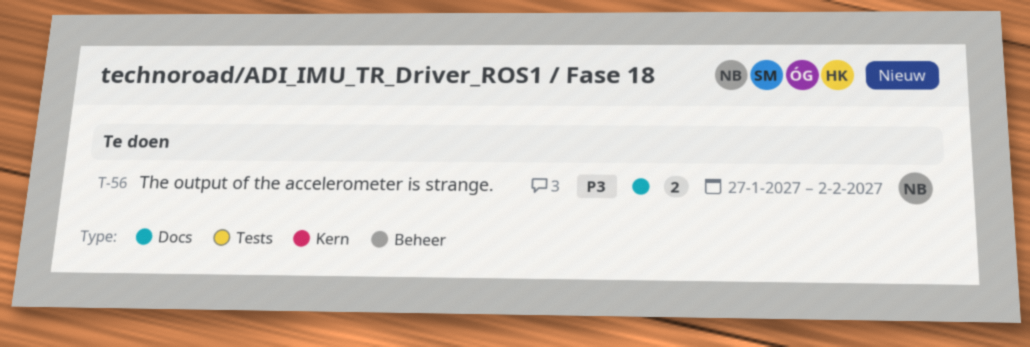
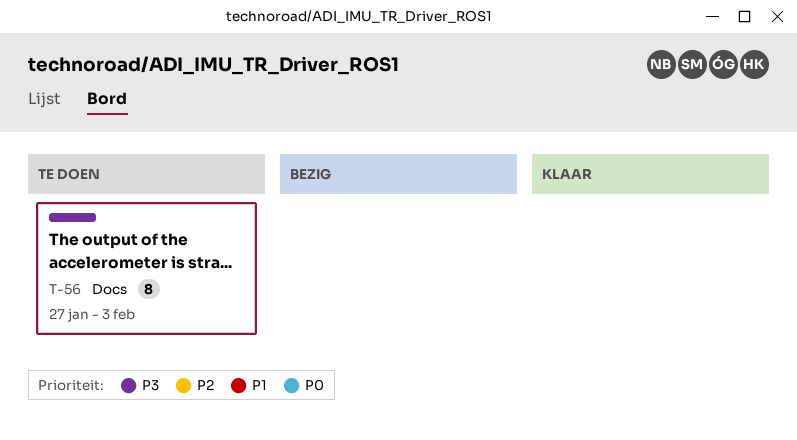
T-56, estimate: 2 -> 8
T-56, due: Feb 2 -> Feb 3

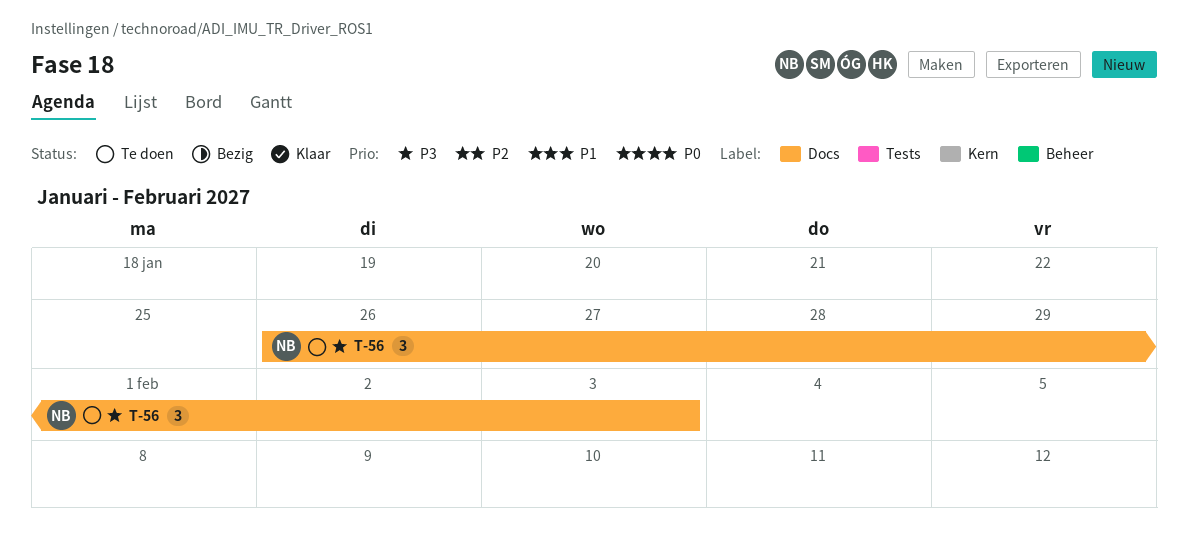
T-56, estimate: 8 -> 3
T-56, start: Jan 27 -> Jan 26

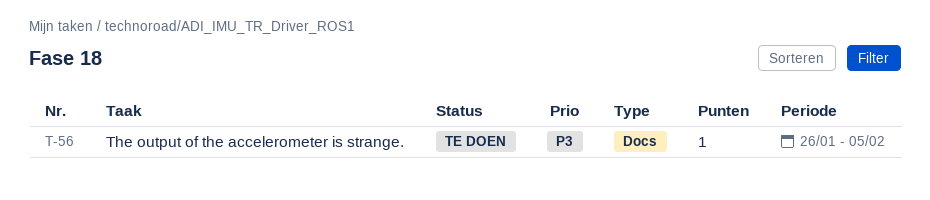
T-56, estimate: 3 -> 1
T-56, due: Feb 3 -> Feb 5

